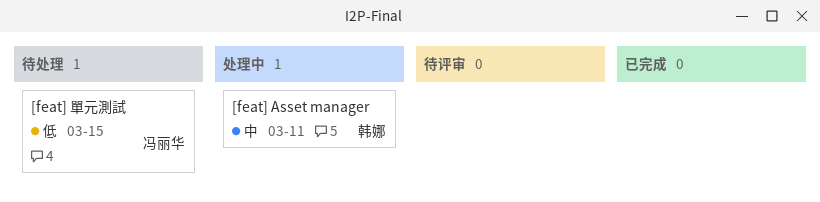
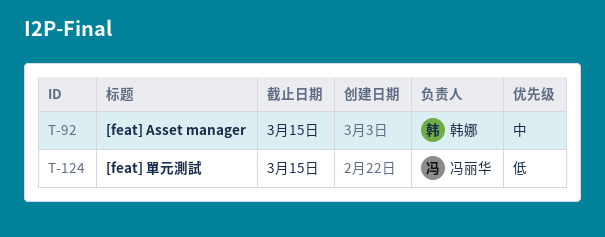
[feat] Asset manager, due: Mar 11 -> Mar 15

